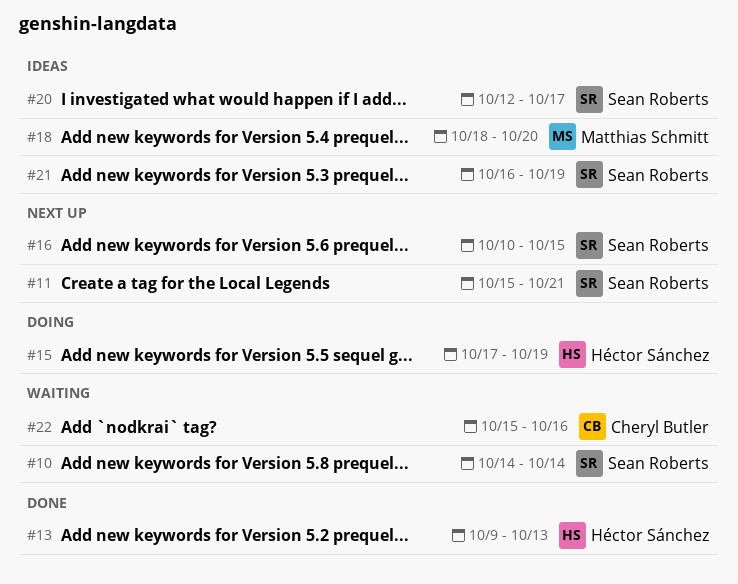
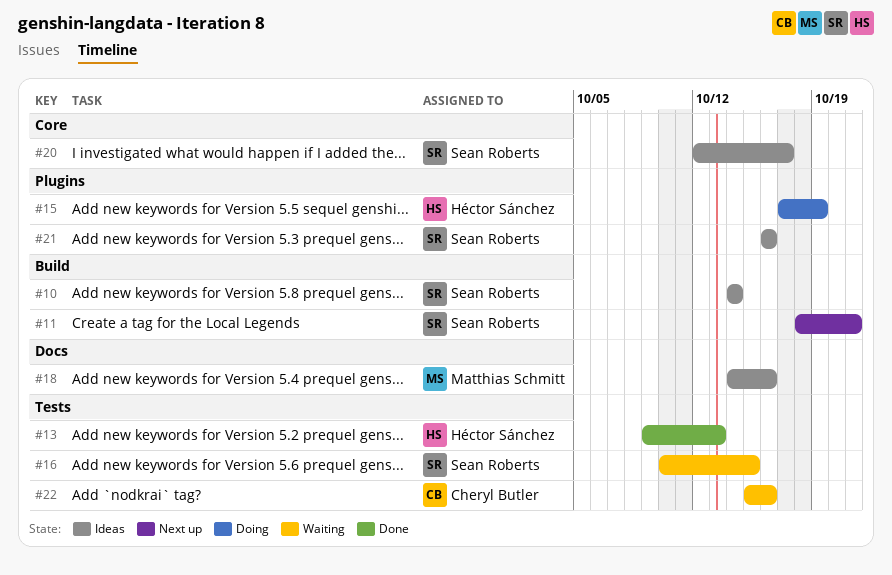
#10, status: Waiting -> Ideas
#11, start: Oct 15 -> Oct 18
#16, status: Next up -> Waiting
#18, start: Oct 18 -> Oct 14
#18, due: Oct 20 -> Oct 16
#21, due: Oct 19 -> Oct 16

